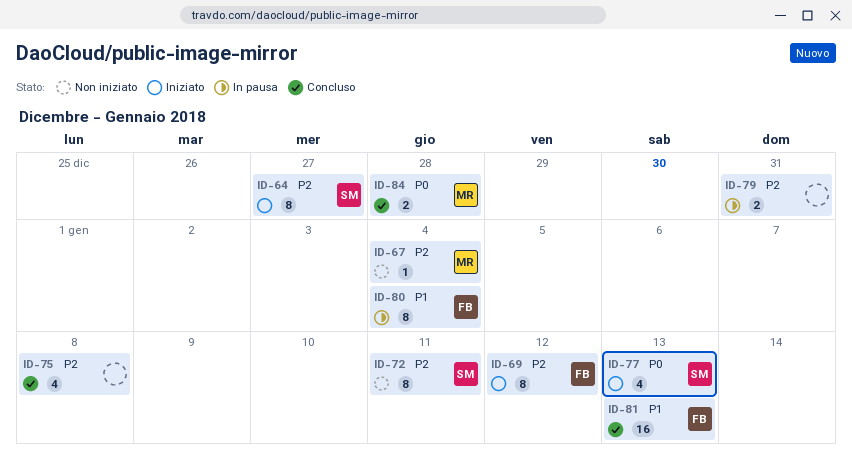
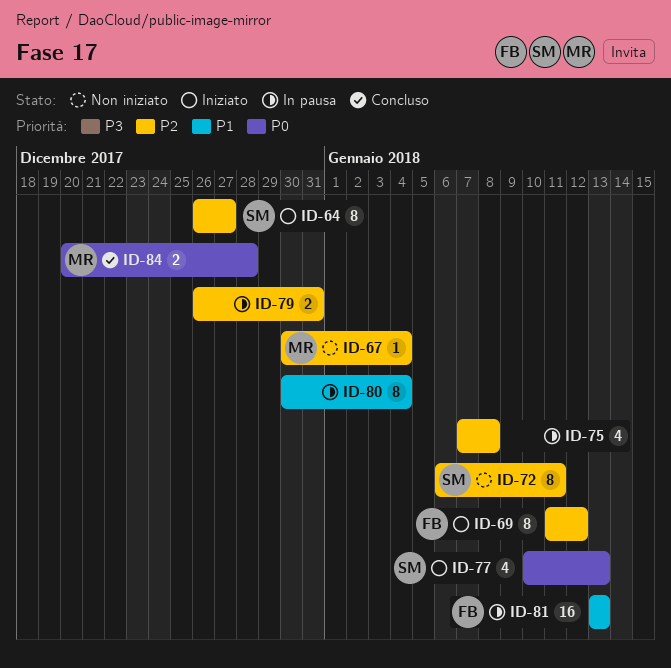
ID-75, status: Concluso -> In pausa
ID-80, owner: FB -> none
ID-81, status: Concluso -> In pausa

